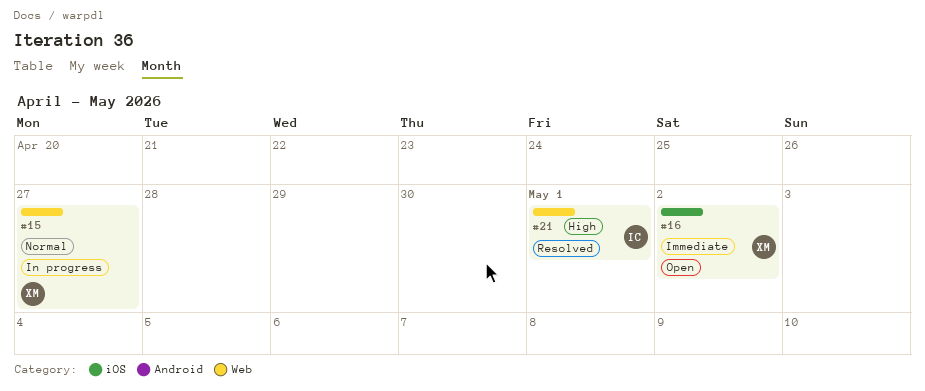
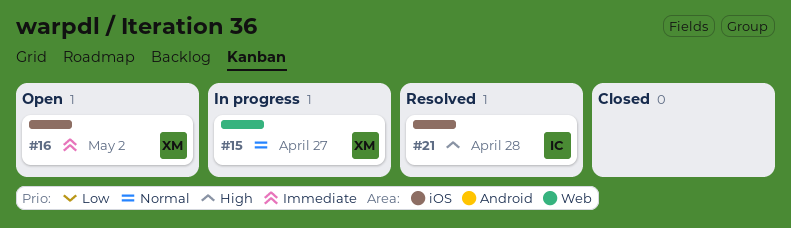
#21, label: Web -> iOS
#21, due: May 1 -> Apr 28

